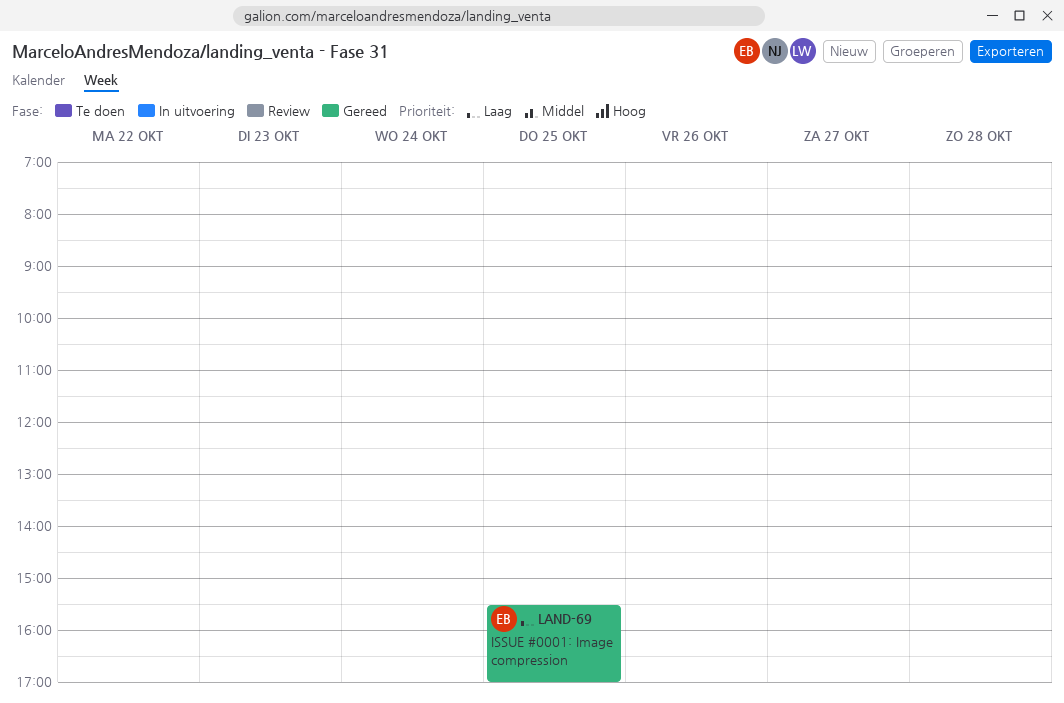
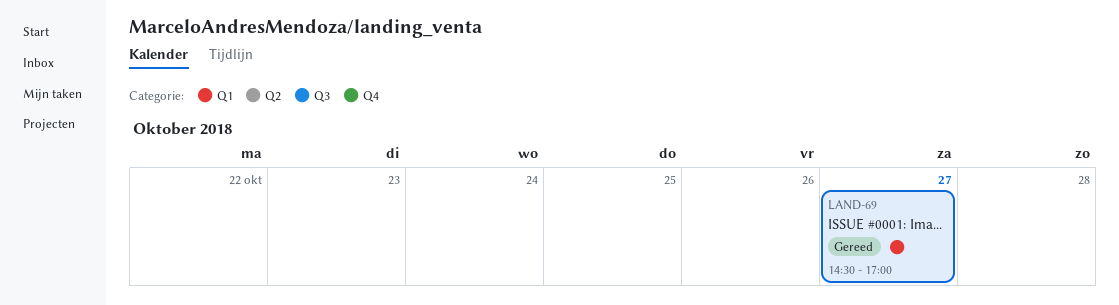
LAND-69, day: Oct 25 -> Oct 27
LAND-69, begins: 15:30 -> 14:30

